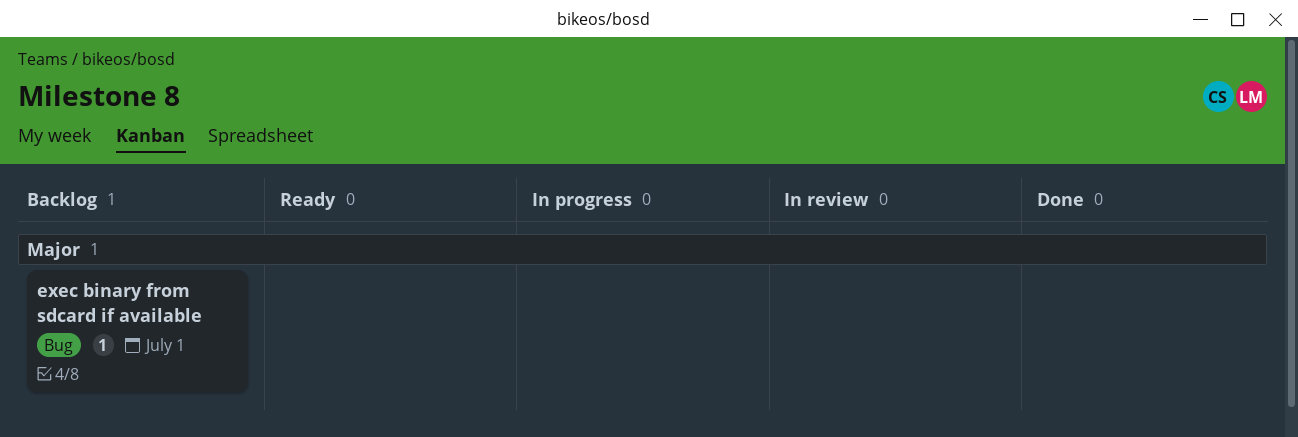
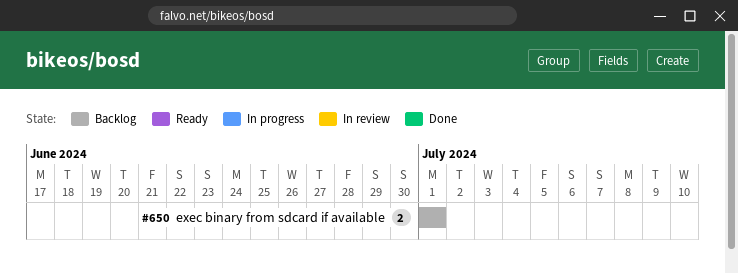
exec binary from sdcard if available, estimate: 1 -> 2

